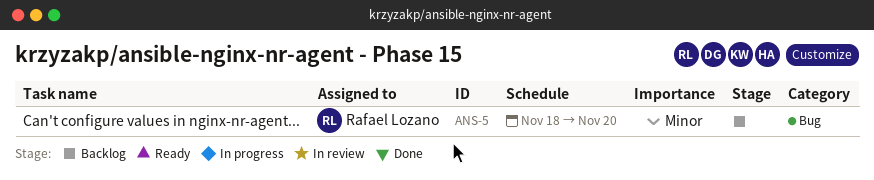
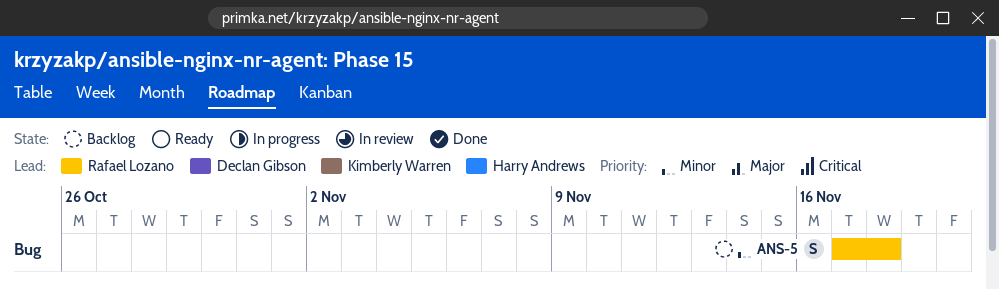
ANS-5, start: Nov 18 -> Nov 17
ANS-5, due: Nov 20 -> Nov 18

